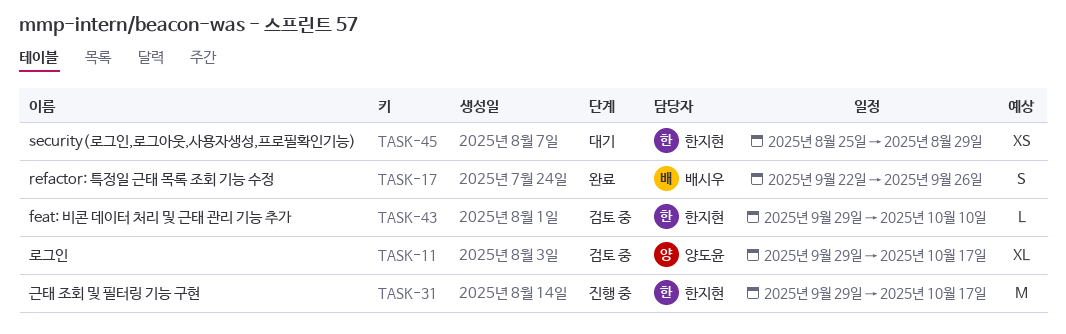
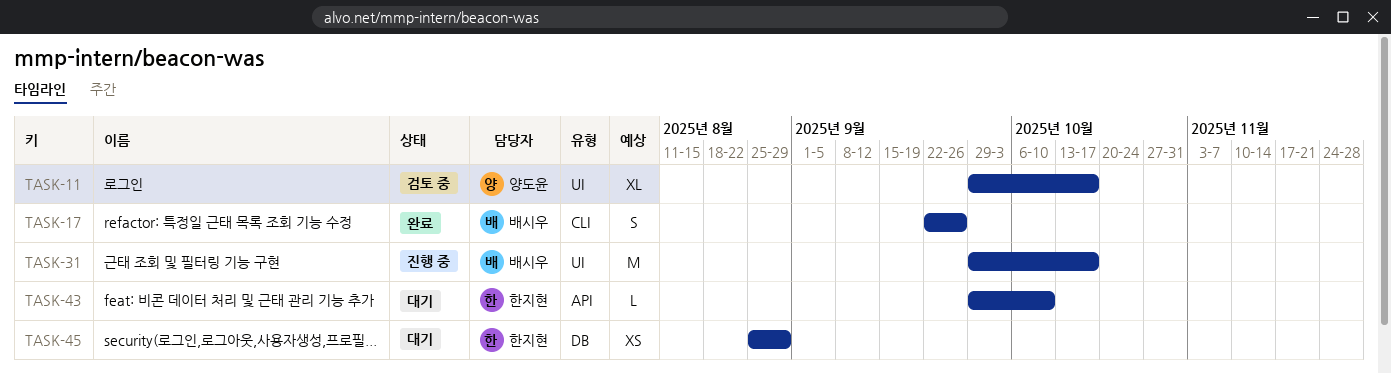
TASK-31, owner: 한지현 -> 배시우
TASK-43, status: 검토 중 -> 대기

